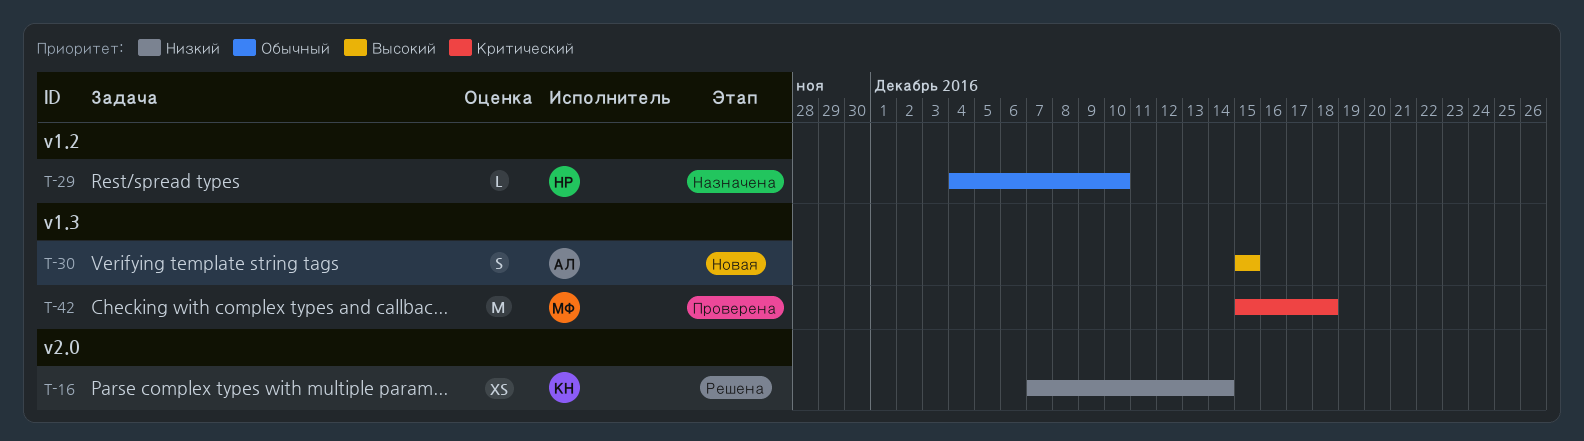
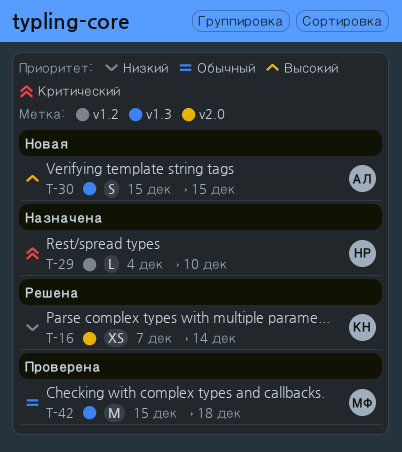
T-29, priority: Обычный -> Критический
T-42, priority: Критический -> Обычный

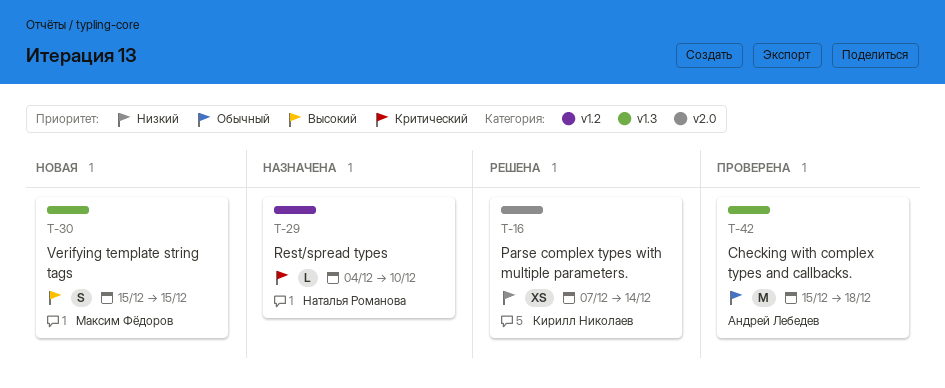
T-30, owner: Андрей Лебедев -> Максим Фёдоров
T-42, owner: Максим Фёдоров -> Андрей Лебедев

